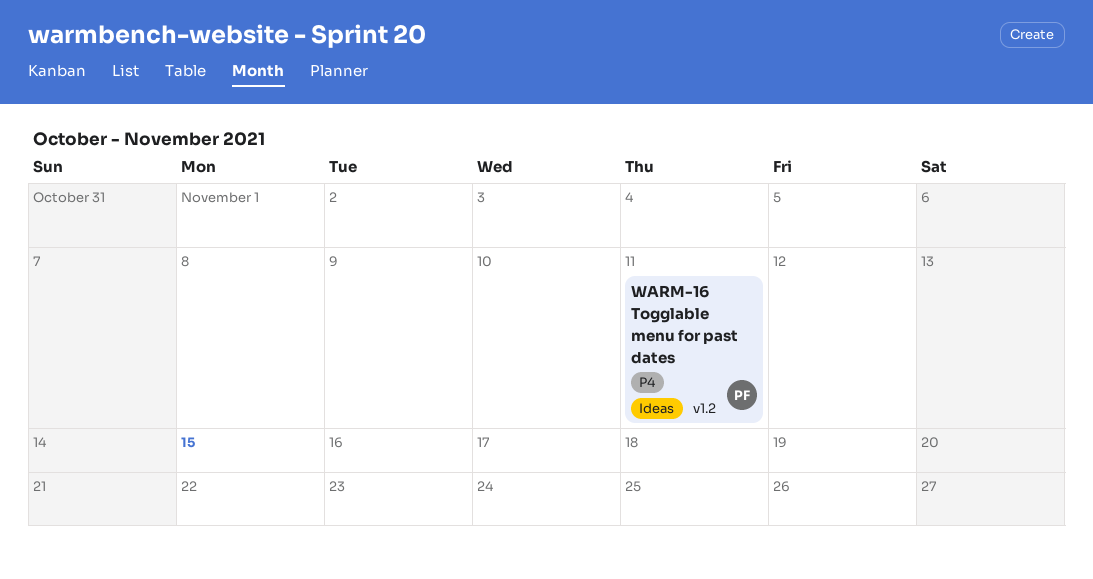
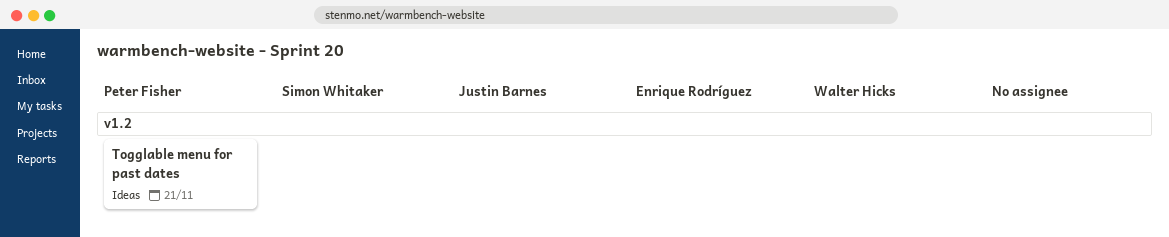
Togglable menu for past dates, due: Nov 11 -> Nov 21

